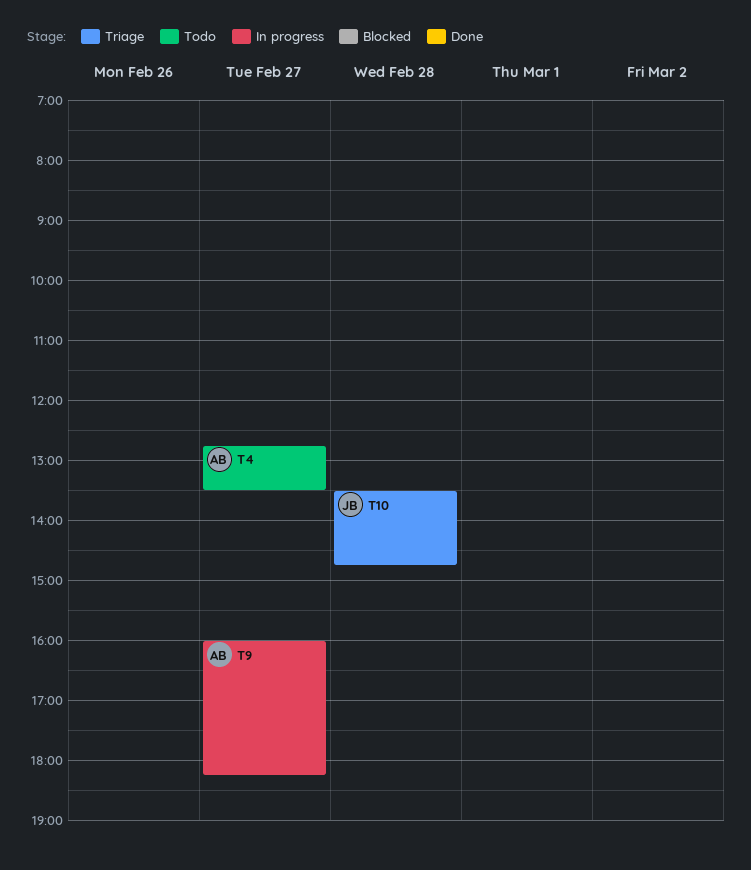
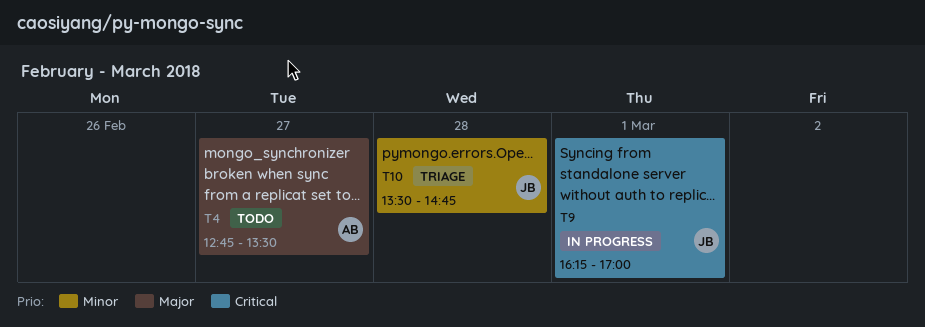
T9, owner: AB -> JB
T9, day: Feb 27 -> Mar 1
T9, begins: 16:00 -> 16:15
T9, ends: 18:15 -> 17:00

